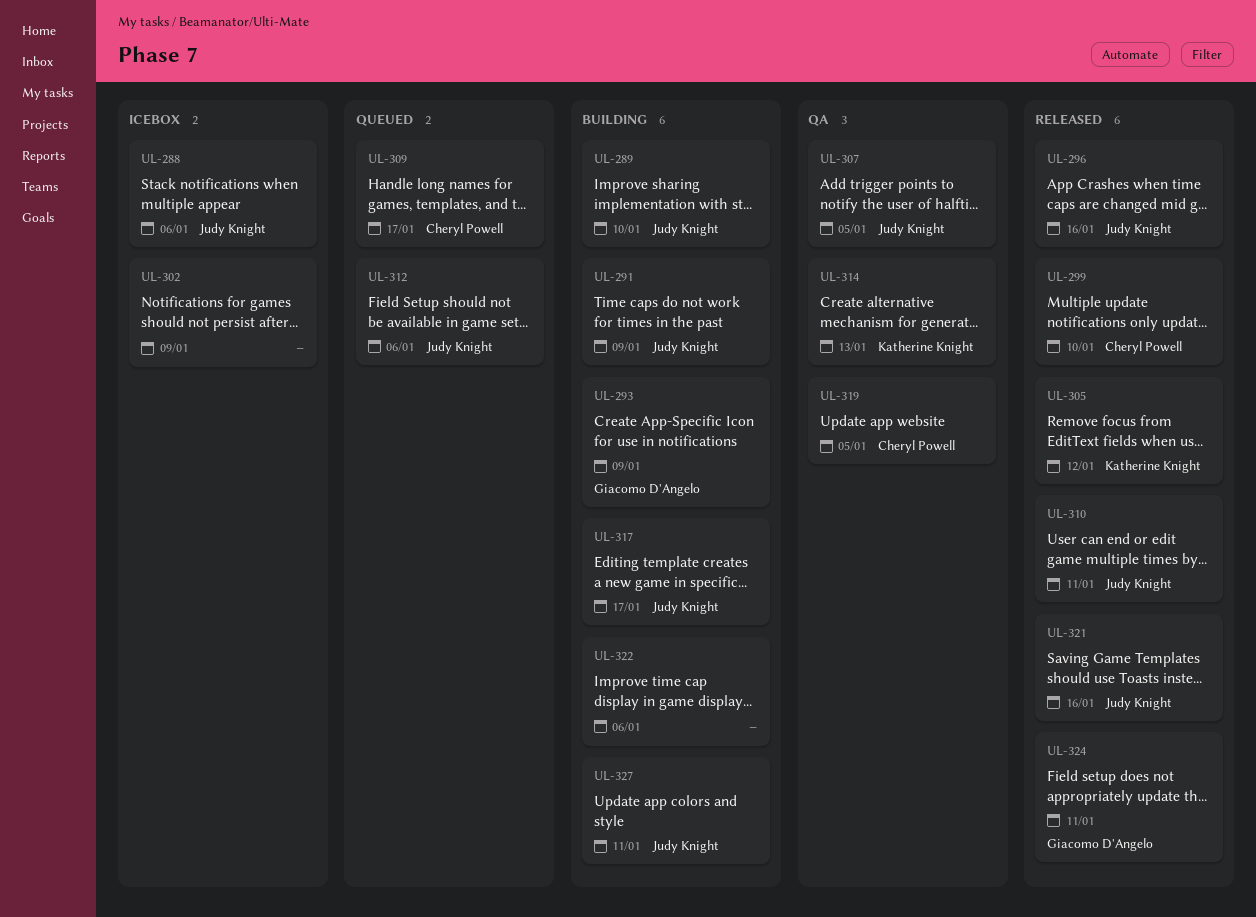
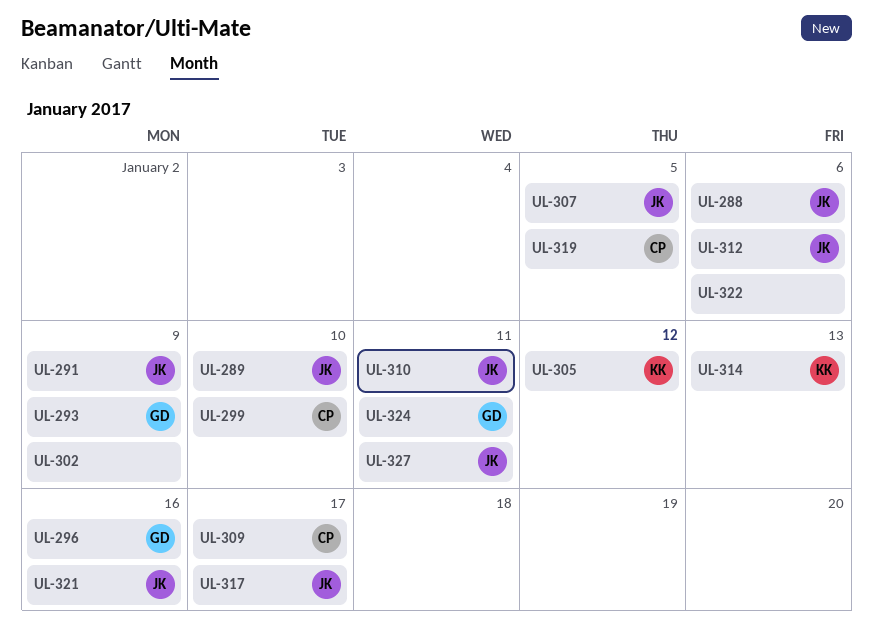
UL-296, owner: Judy Knight -> Giacomo D'Angelo

